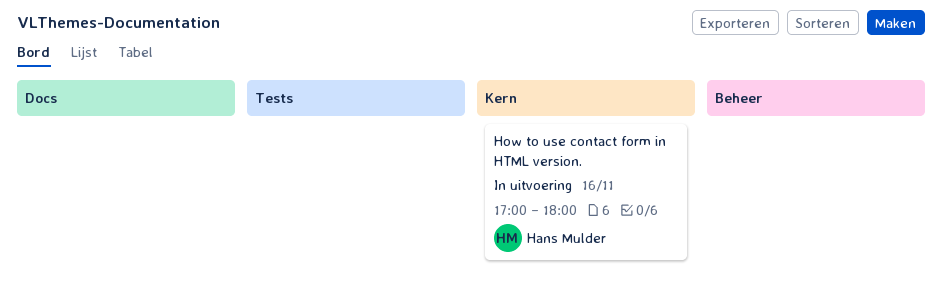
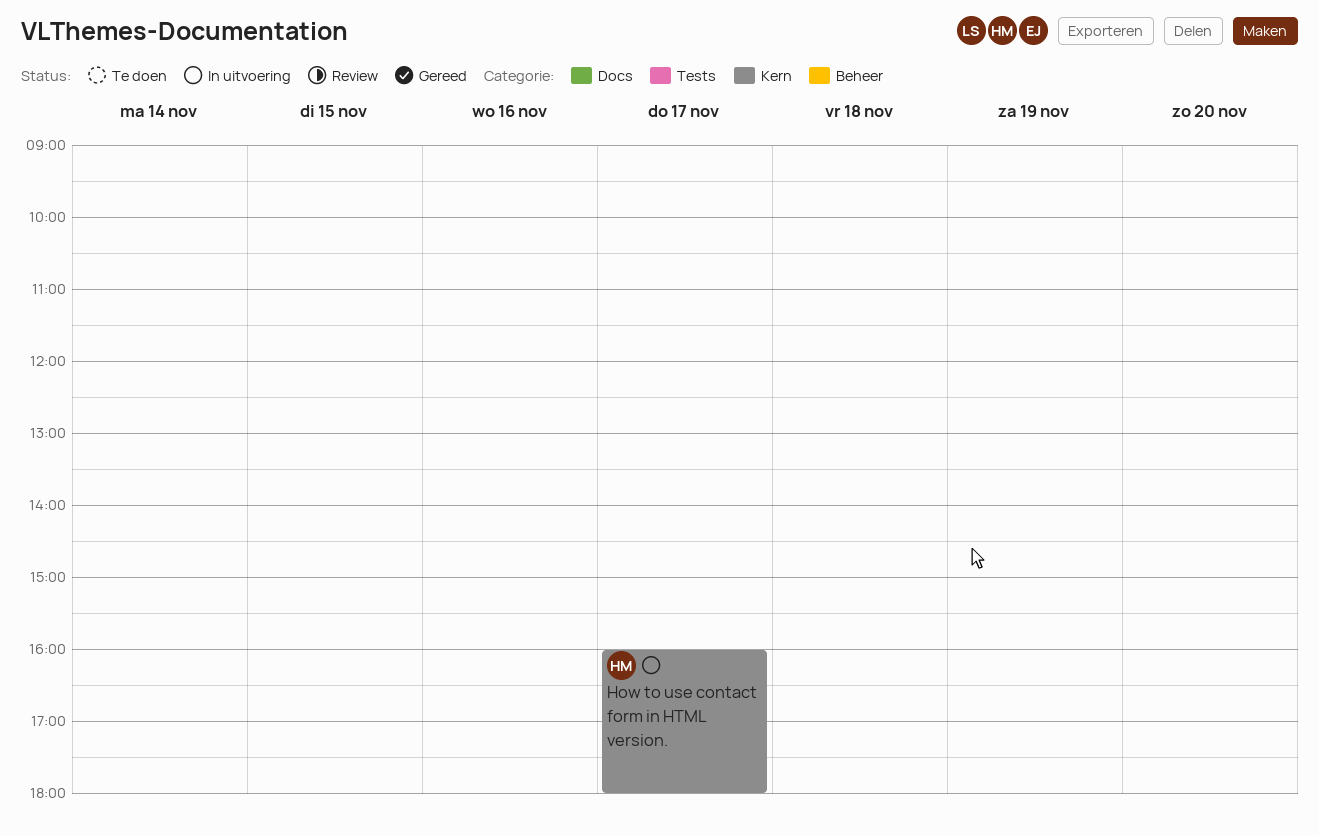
How to use contact form in HTML version., day: Nov 16 -> Nov 17
How to use contact form in HTML version., begins: 17:00 -> 16:00

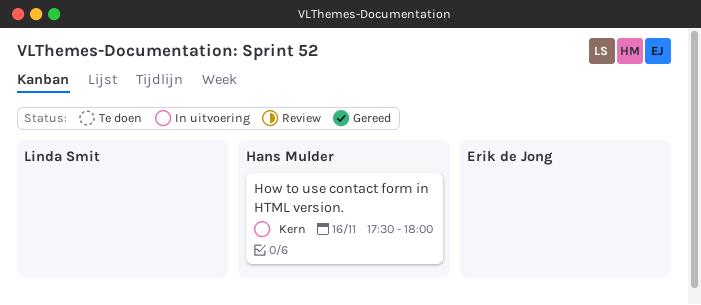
How to use contact form in HTML version., day: Nov 17 -> Nov 16
How to use contact form in HTML version., begins: 16:00 -> 17:30

